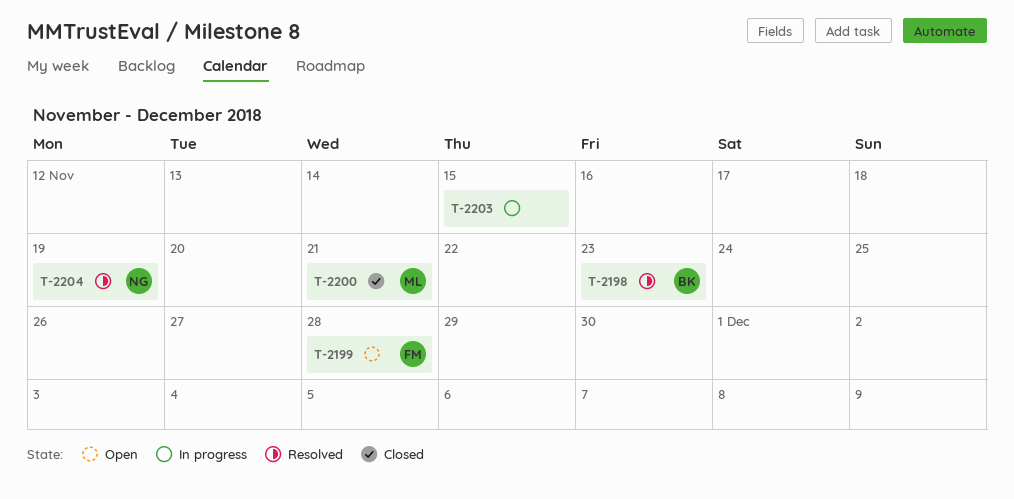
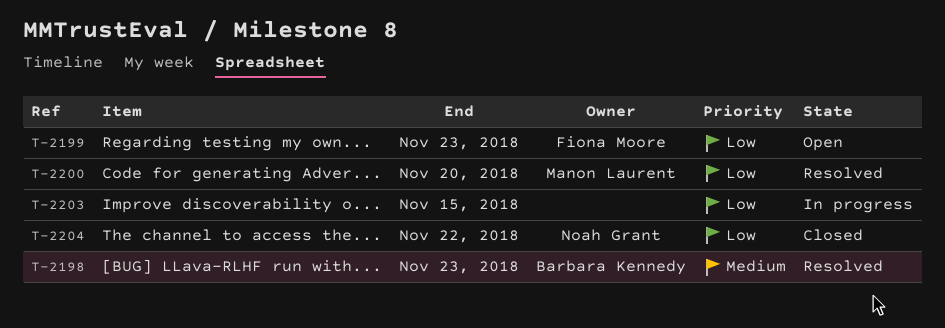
T-2199, due: Nov 28 -> Nov 23
T-2200, status: Closed -> Resolved
T-2200, due: Nov 21 -> Nov 20
T-2204, status: Resolved -> Closed
T-2204, due: Nov 19 -> Nov 22

